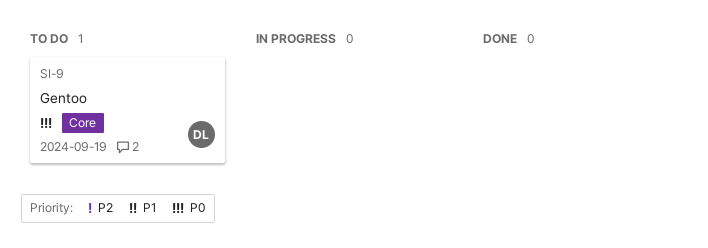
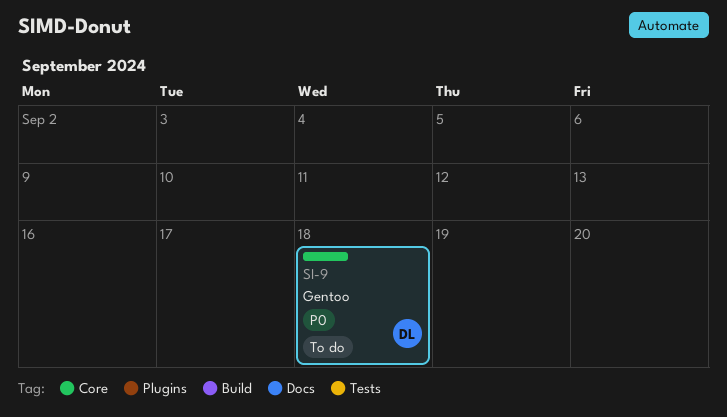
SI-9, due: Sep 19 -> Sep 18

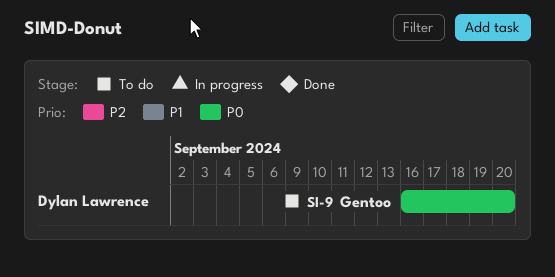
SI-9, due: Sep 18 -> Sep 20

